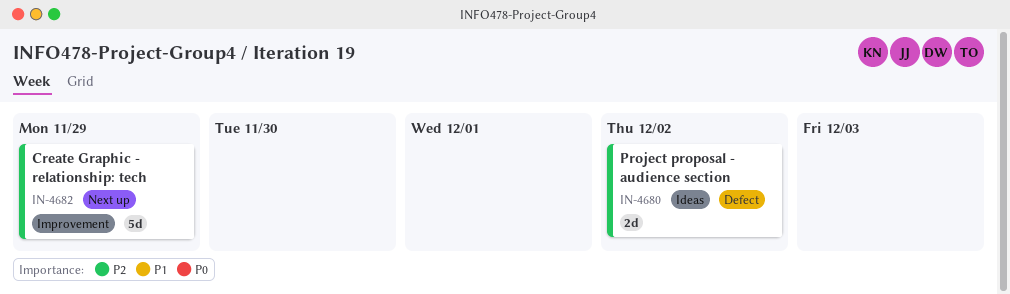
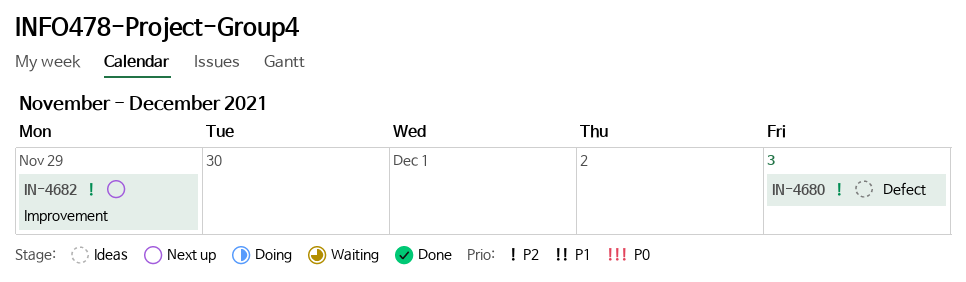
IN-4680, due: Dec 2 -> Dec 3

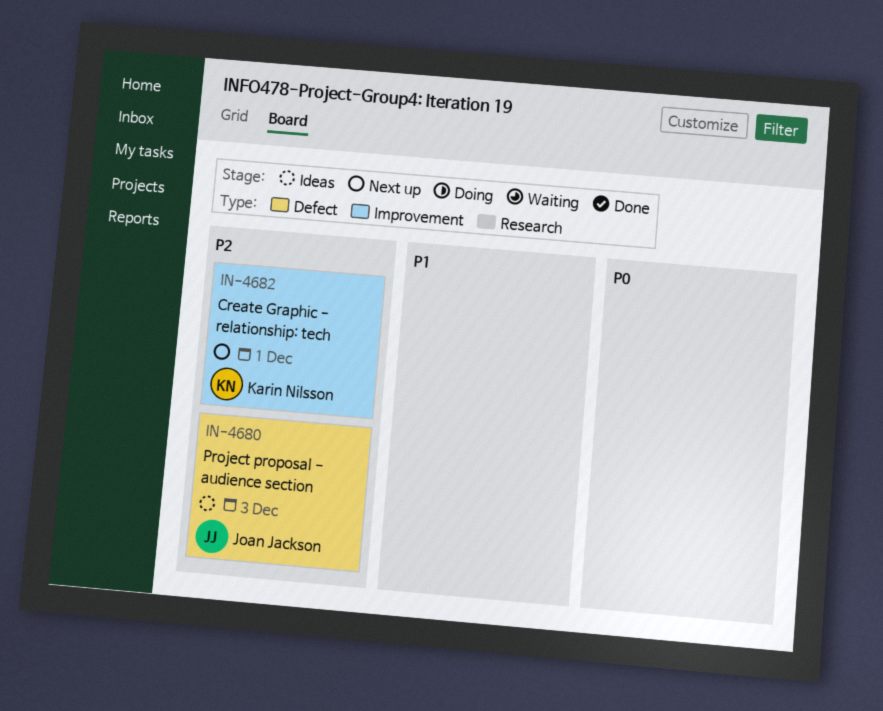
IN-4682, due: Nov 29 -> Dec 1

